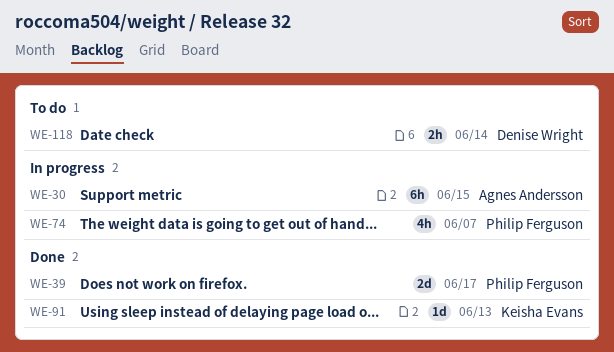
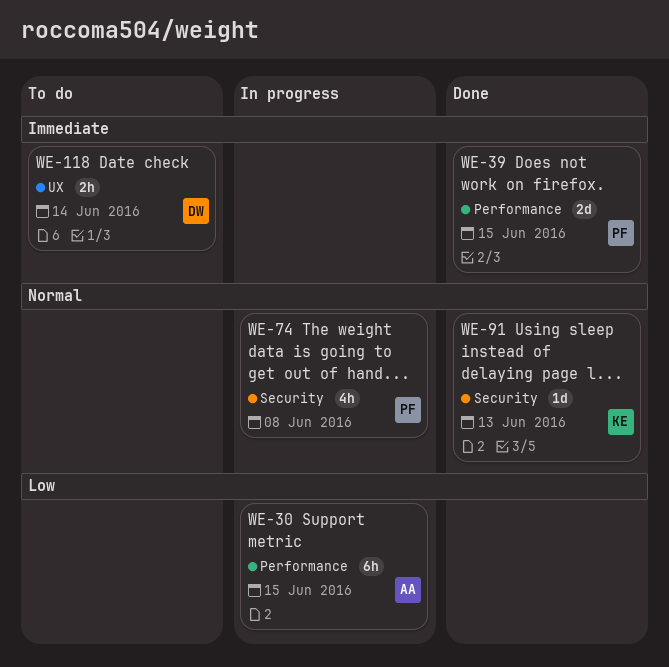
WE-39, due: Jun 17 -> Jun 15
WE-74, due: Jun 7 -> Jun 8

